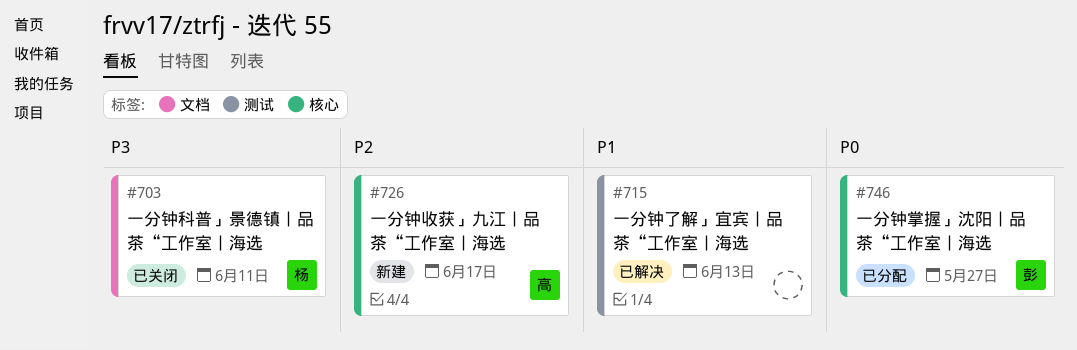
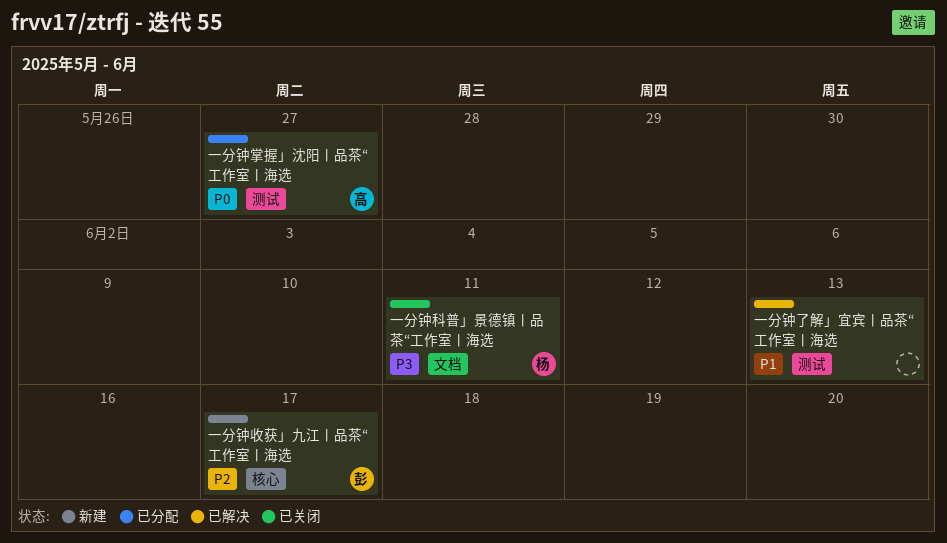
一分钟掌握」沈阳丨品茶“工作室丨海选, owner: 彭 -> 高
一分钟掌握」沈阳丨品茶“工作室丨海选, label: 核心 -> 测试
一分钟收获」九江丨品茶“工作室丨海选, owner: 高 -> 彭

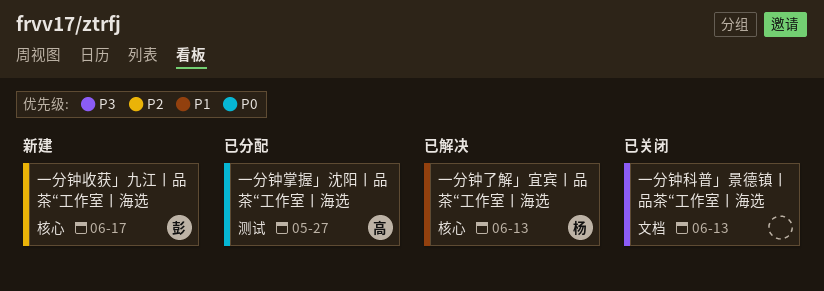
一分钟了解」宜宾丨品茶“工作室丨海选, owner: none -> 杨
一分钟了解」宜宾丨品茶“工作室丨海选, label: 测试 -> 核心
一分钟科普」景德镇丨品茶“工作室丨海选, owner: 杨 -> none
一分钟科普」景德镇丨品茶“工作室丨海选, due: Jun 11 -> Jun 13

